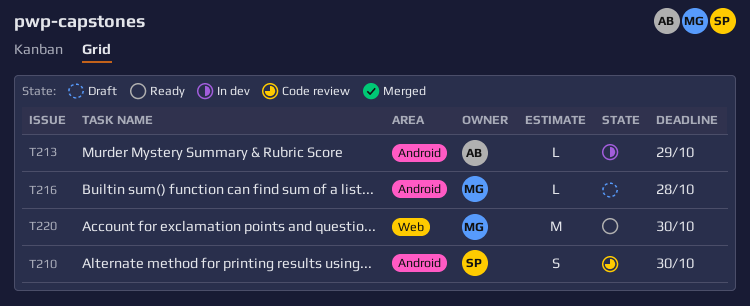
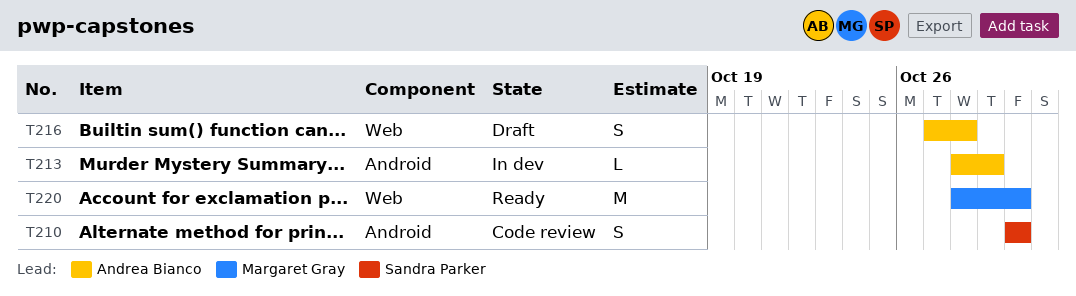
T216, owner: Margaret Gray -> Andrea Bianco
T216, label: Android -> Web
T216, estimate: L -> S

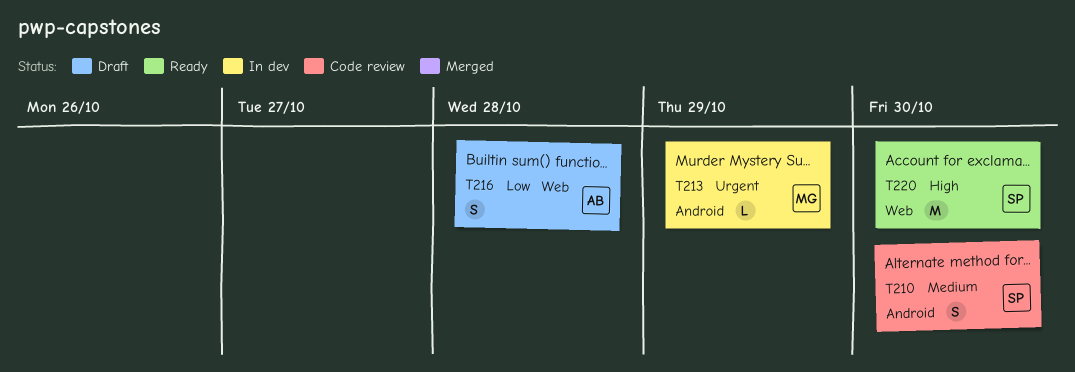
T213, owner: Andrea Bianco -> Margaret Gray
T220, owner: Margaret Gray -> Sandra Parker

